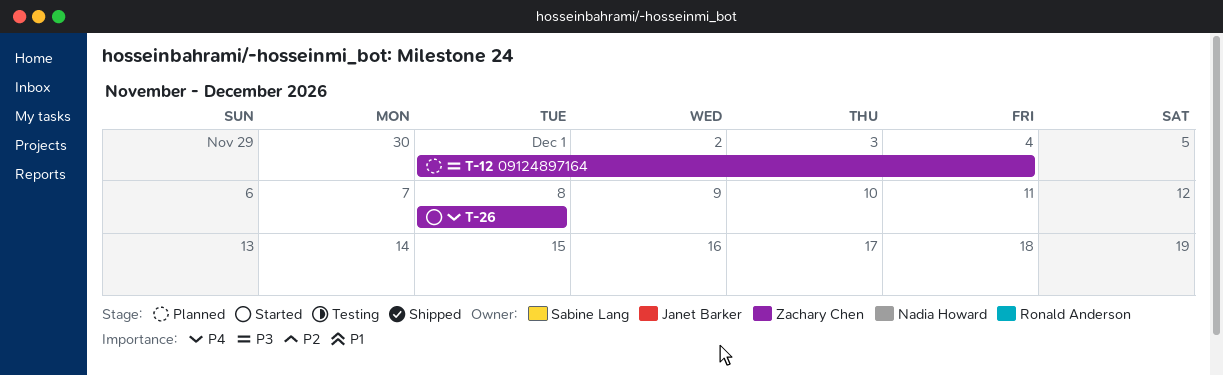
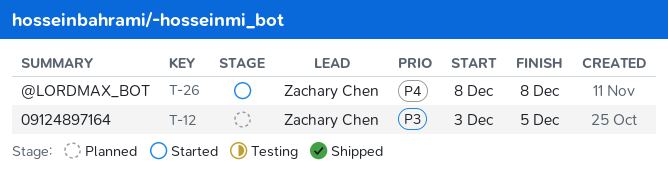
T-12, start: Dec 1 -> Dec 3
T-12, due: Dec 4 -> Dec 5

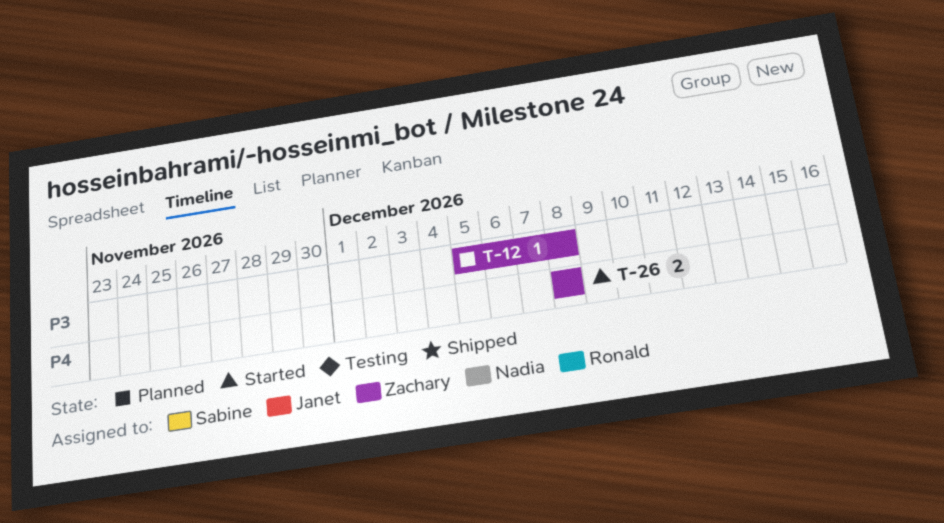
T-12, start: Dec 3 -> Dec 5
T-12, due: Dec 5 -> Dec 8

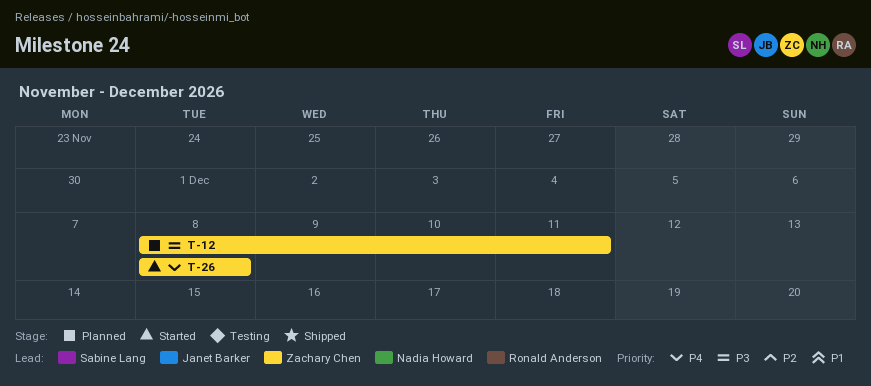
T-12, start: Dec 5 -> Dec 8
T-12, due: Dec 8 -> Dec 11

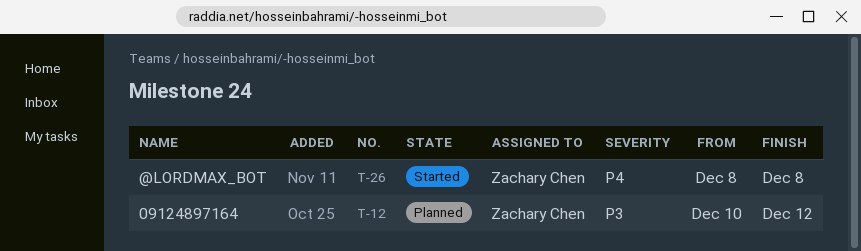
T-12, start: Dec 8 -> Dec 10
T-12, due: Dec 11 -> Dec 12

